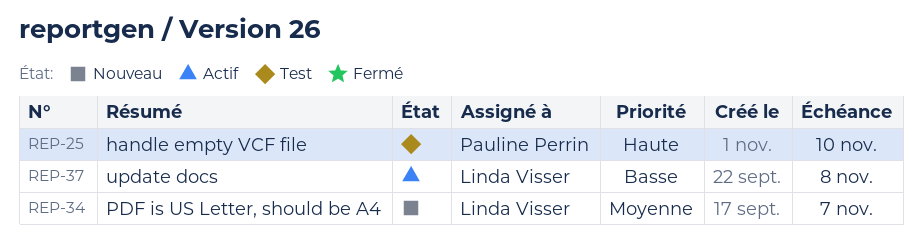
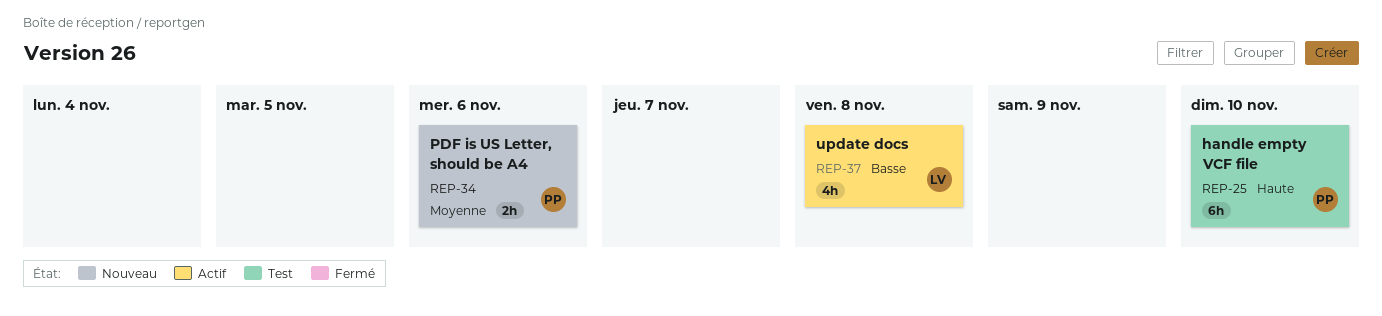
REP-34, owner: Linda Visser -> Pauline Perrin
REP-34, due: Nov 7 -> Nov 6

